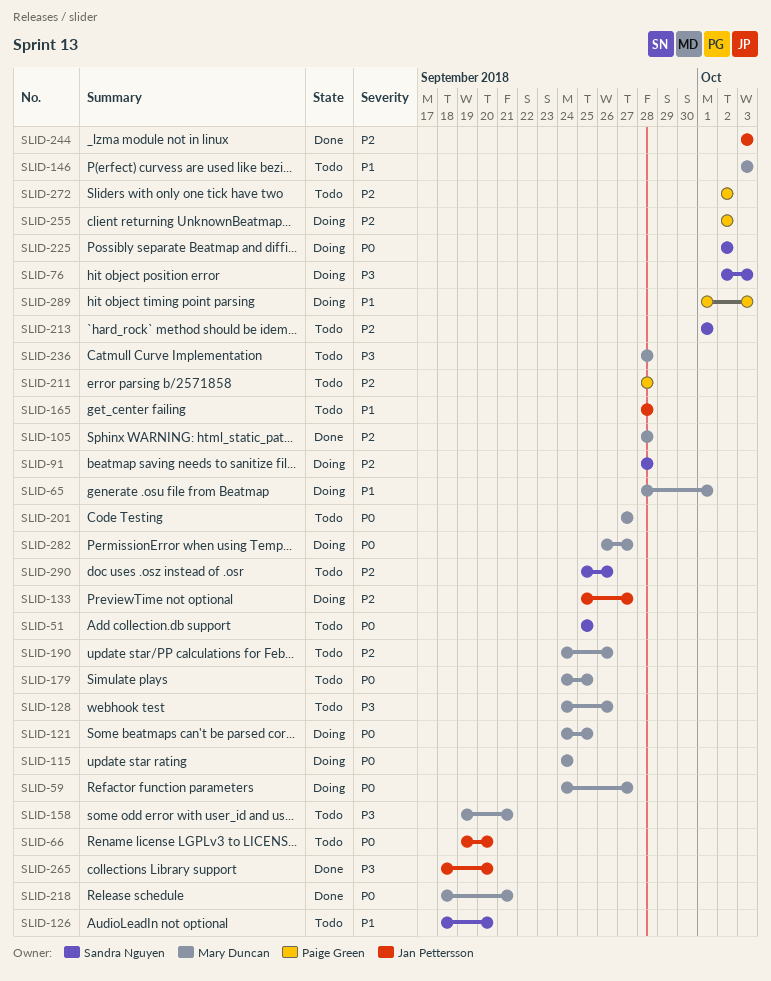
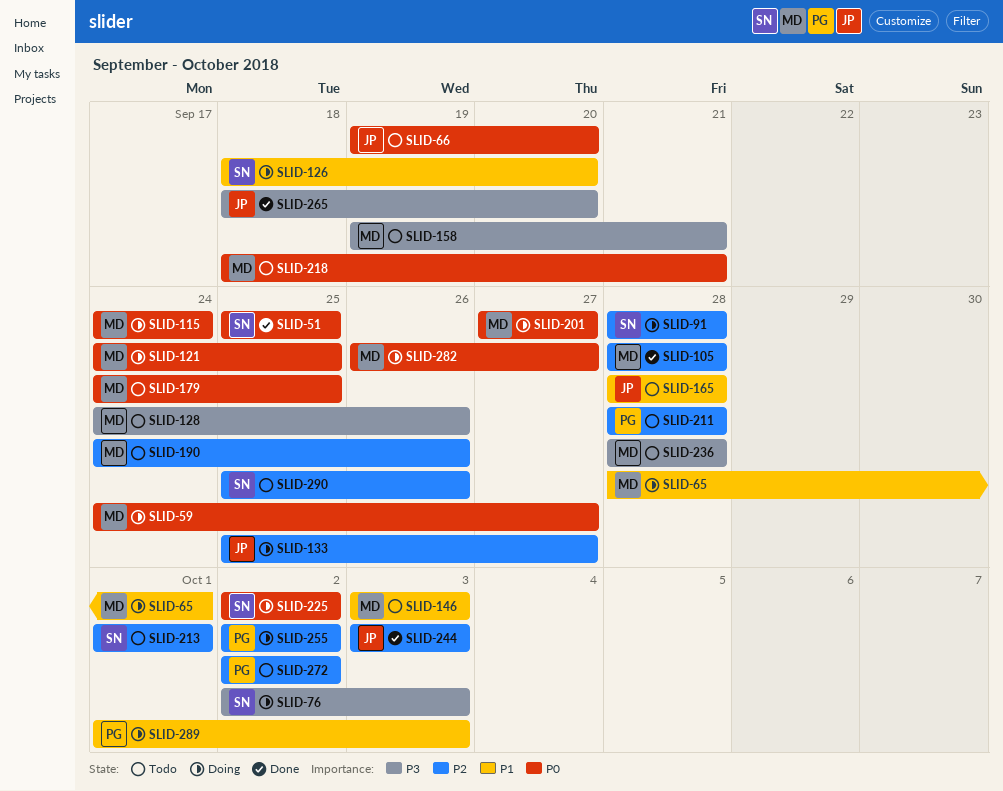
SLID-51, status: Todo -> Done
SLID-126, status: Todo -> Doing
SLID-201, status: Todo -> Doing
SLID-218, status: Done -> Todo

